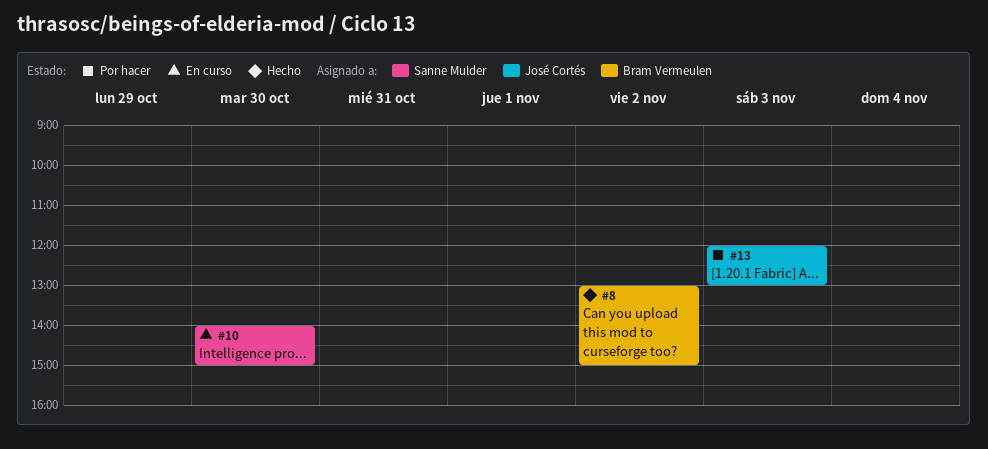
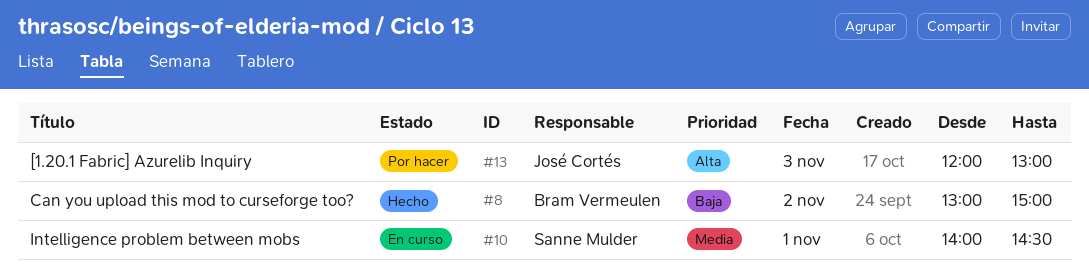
#10, day: Oct 30 -> Nov 1
#10, ends: 15:00 -> 14:30

